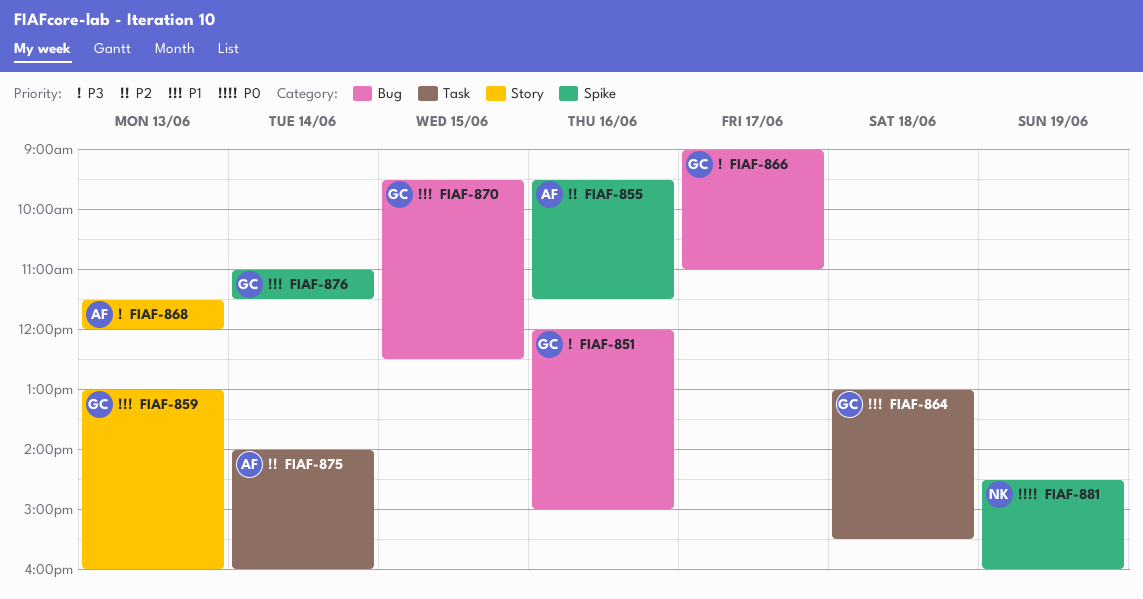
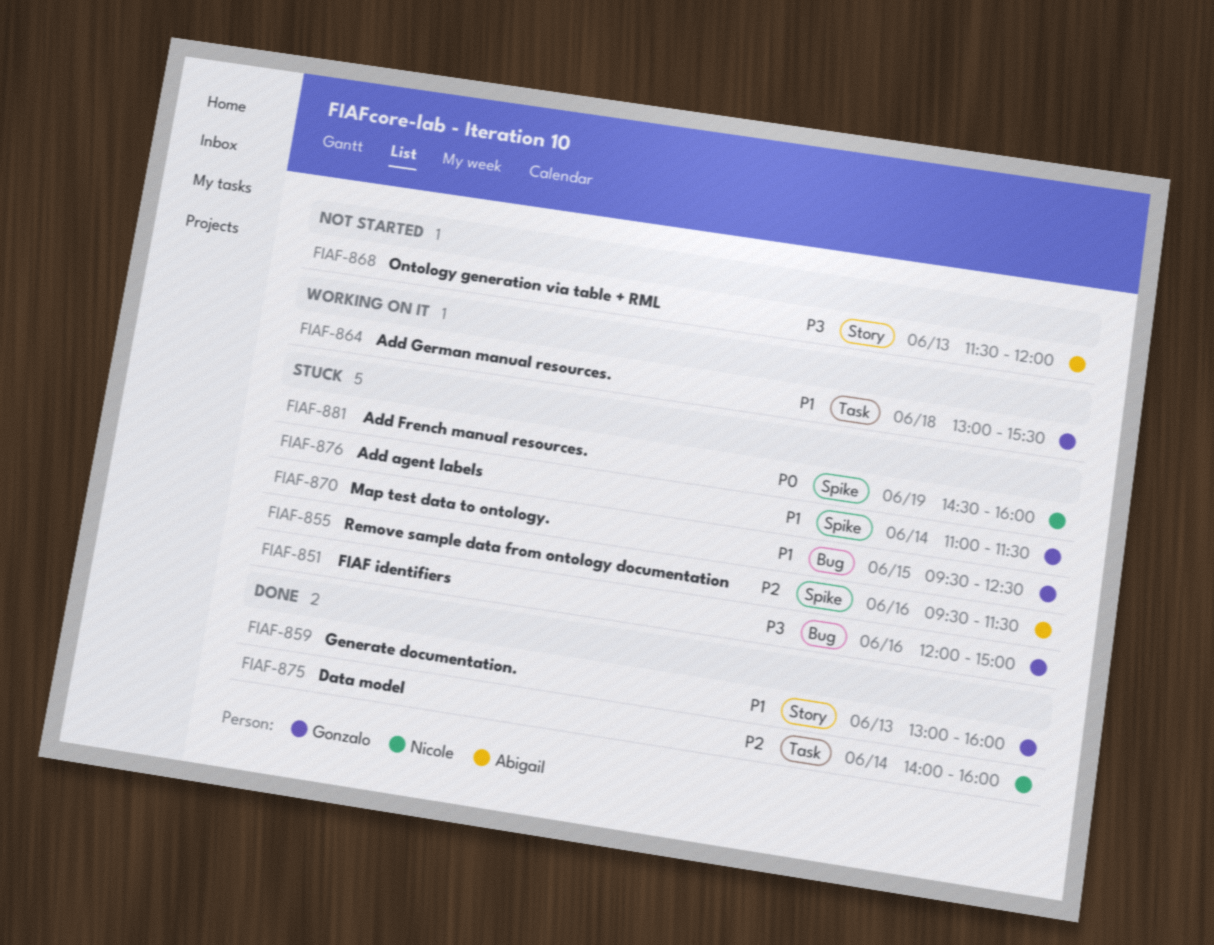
FIAF-866: present -> none
FIAF-875, owner: Abigail -> Nicole

